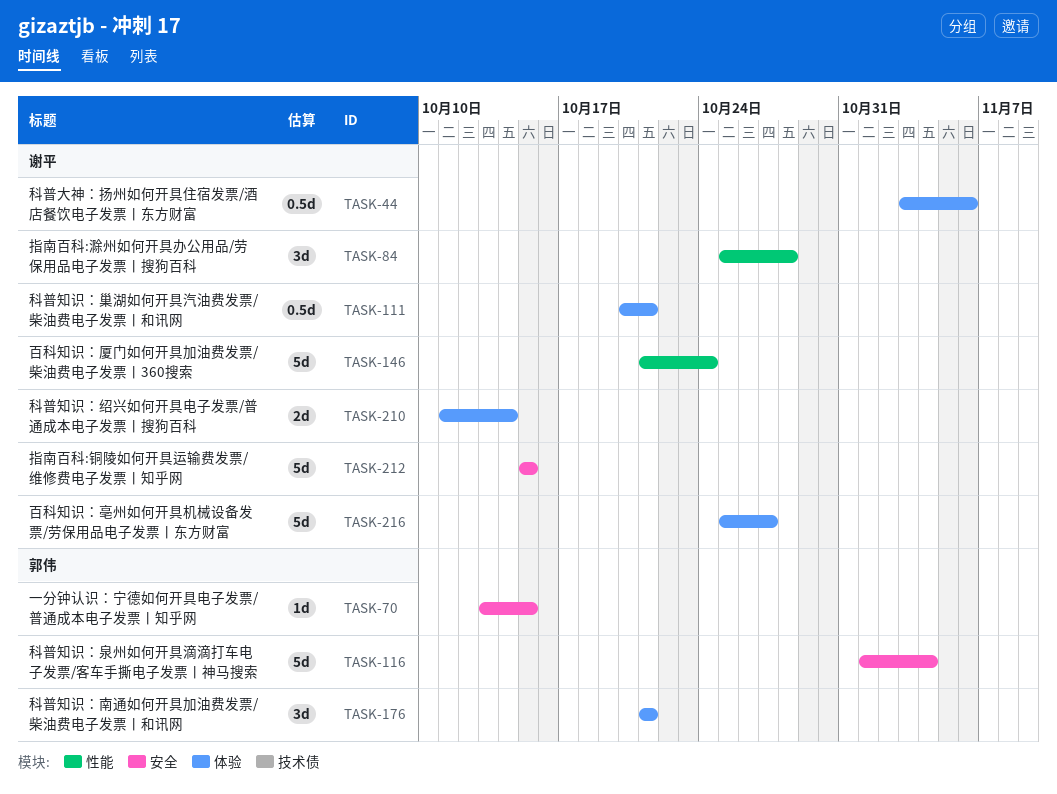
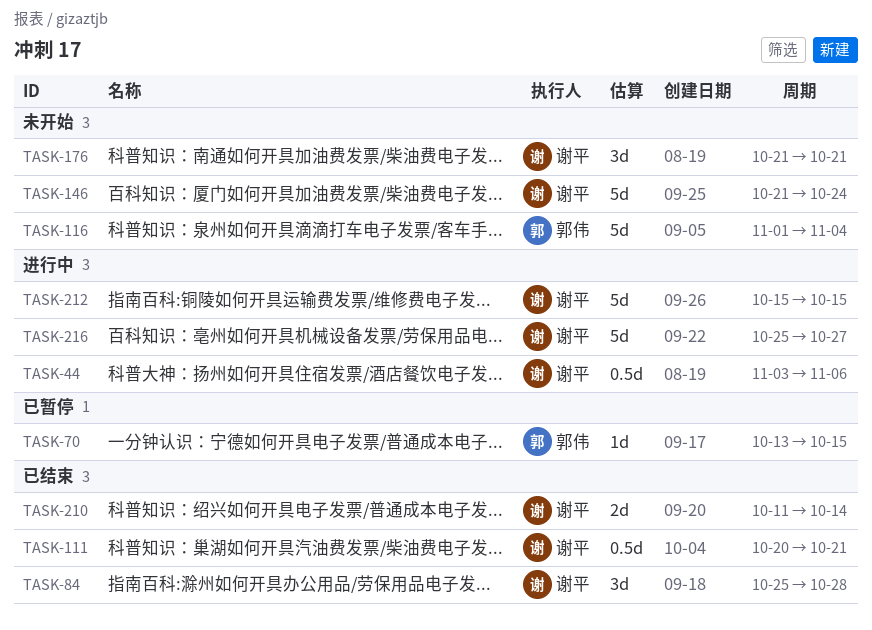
TASK-176, owner: 郭伟 -> 谢平

